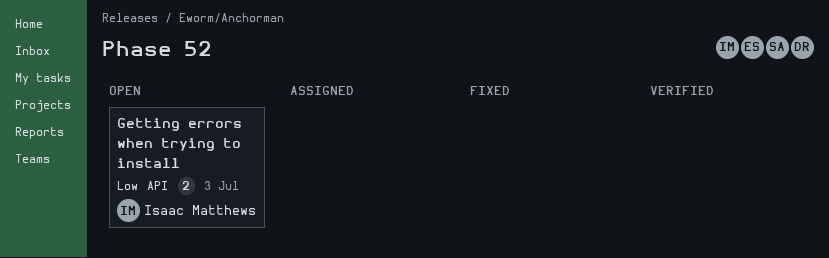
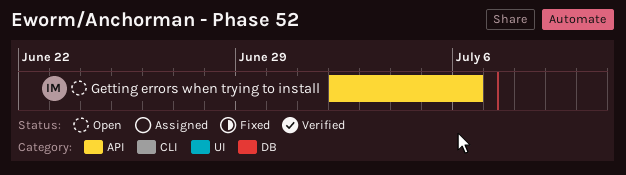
Getting errors when trying to install, due: Jul 3 -> Jul 6

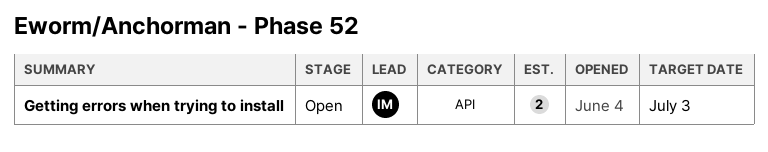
Getting errors when trying to install, due: Jul 6 -> Jul 3

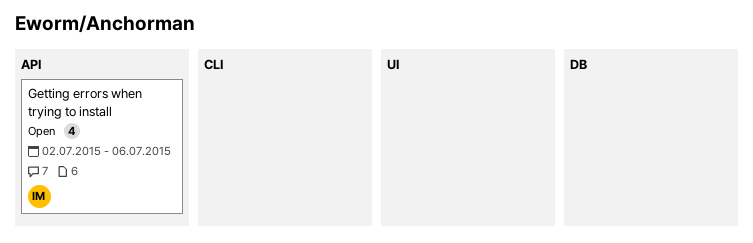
Getting errors when trying to install, estimate: 2 -> 4
Getting errors when trying to install, due: Jul 3 -> Jul 6

